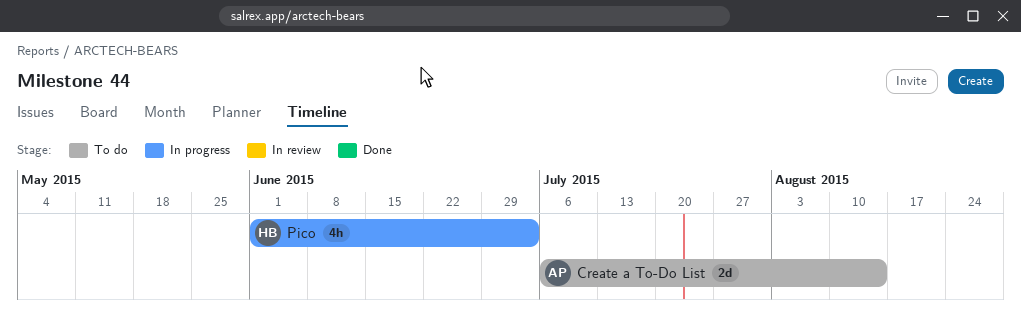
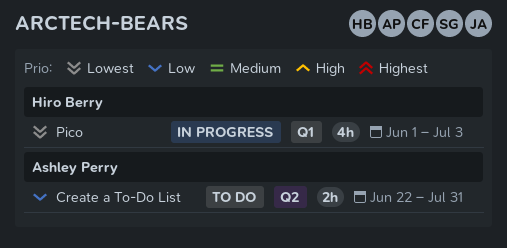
Create a To-Do List, estimate: 2d -> 2h
Create a To-Do List, start: Jul 6 -> Jun 22
Create a To-Do List, due: Aug 14 -> Jul 31

